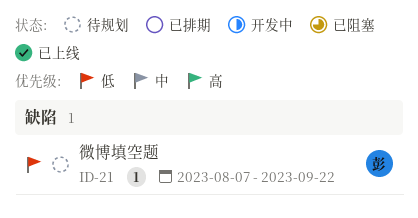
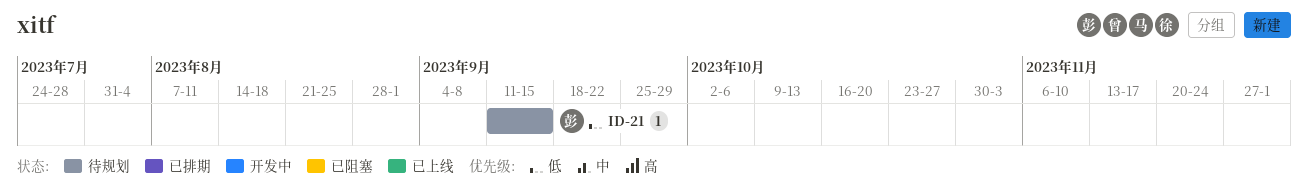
ID-21, start: Aug 7 -> Sep 11
ID-21, due: Sep 22 -> Sep 15

